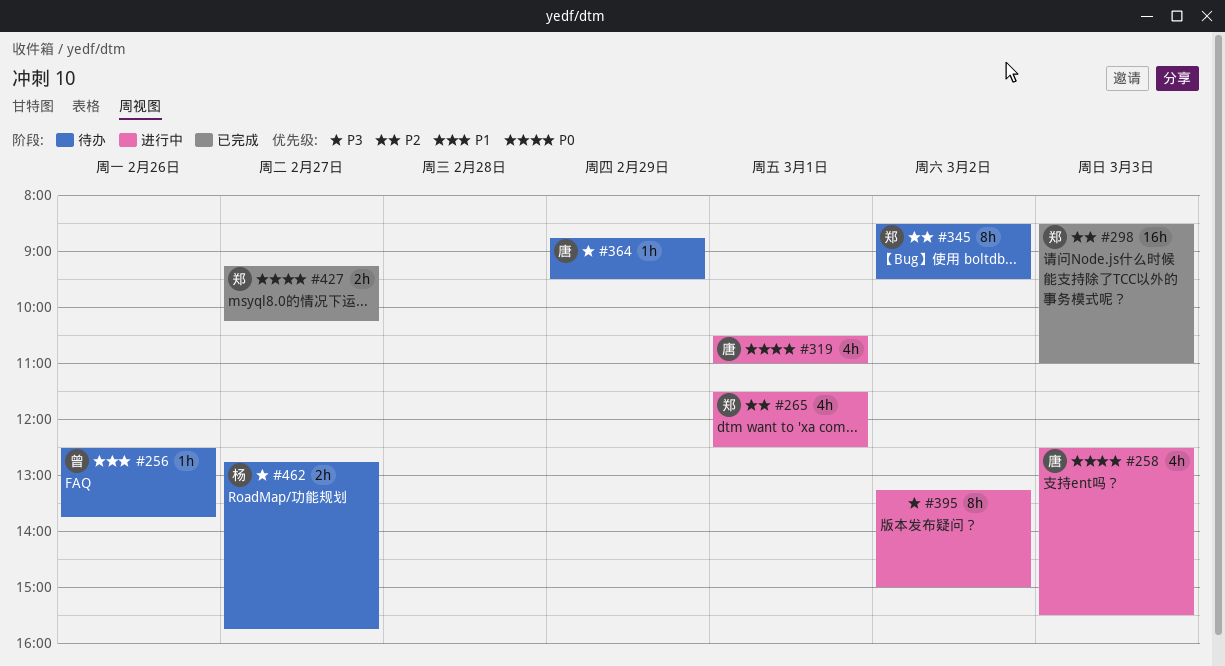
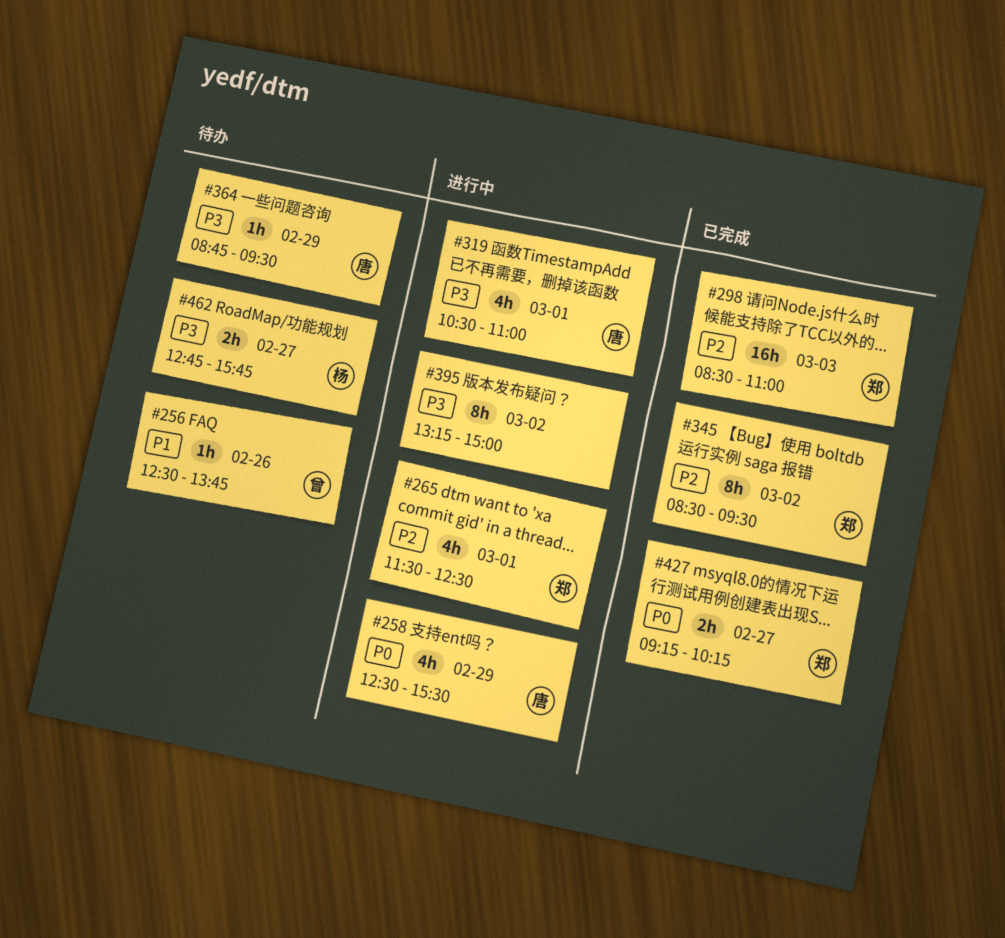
#258, day: Mar 3 -> Feb 29
#319, priority: P0 -> P3
#345, status: 待办 -> 已完成

